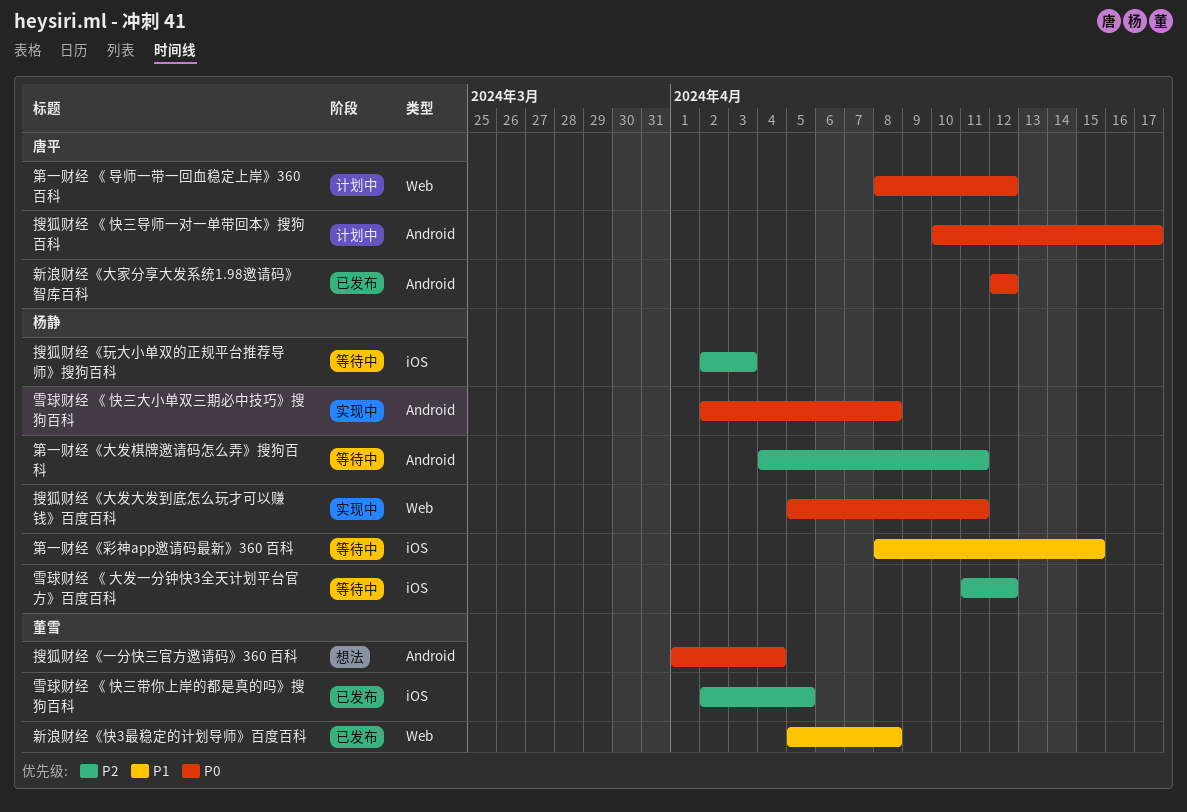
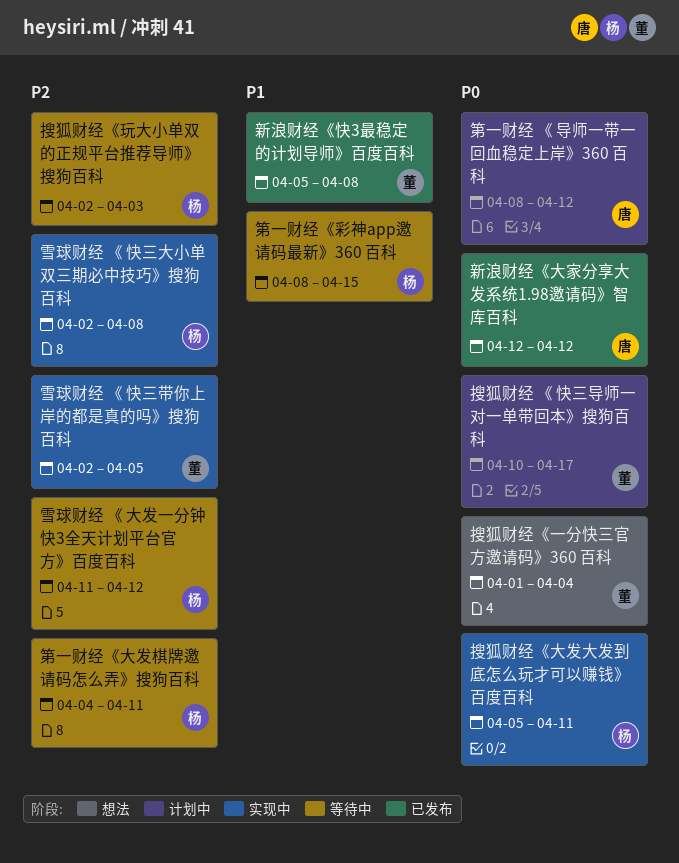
搜狐财经 《 快三导师一对一单带回本》搜狗百科, owner: 唐平 -> 董雪
雪球财经 《 快三大小单双三期必中技巧》搜狗百科, priority: P0 -> P2
雪球财经 《 快三带你上岸的都是真的吗》搜狗百科, status: 已发布 -> 实现中

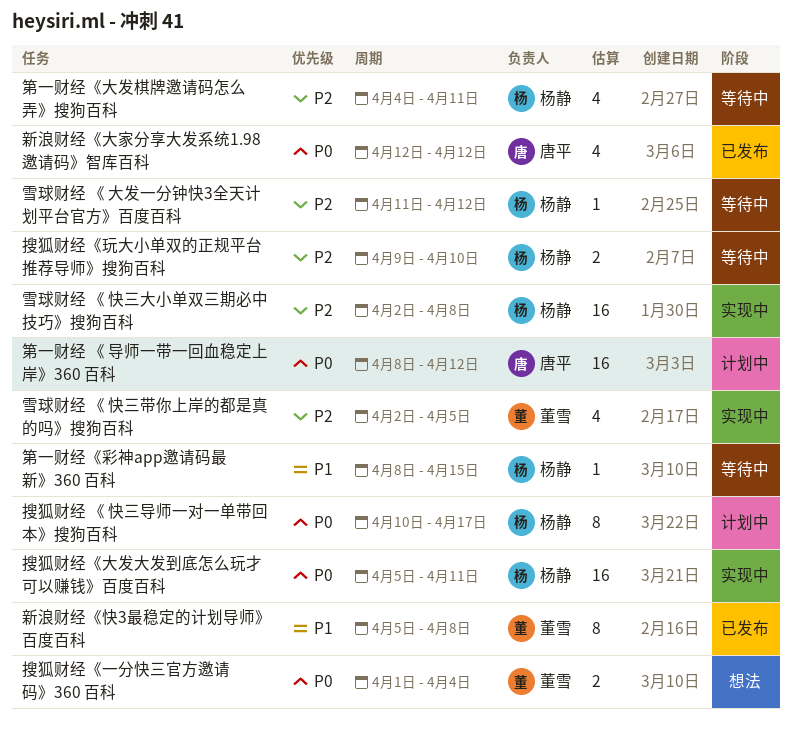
搜狐财经 《 快三导师一对一单带回本》搜狗百科, owner: 董雪 -> 杨静
搜狐财经《玩大小单双的正规平台推荐导师》搜狗百科, start: Apr 2 -> Apr 9
搜狐财经《玩大小单双的正规平台推荐导师》搜狗百科, due: Apr 3 -> Apr 10

